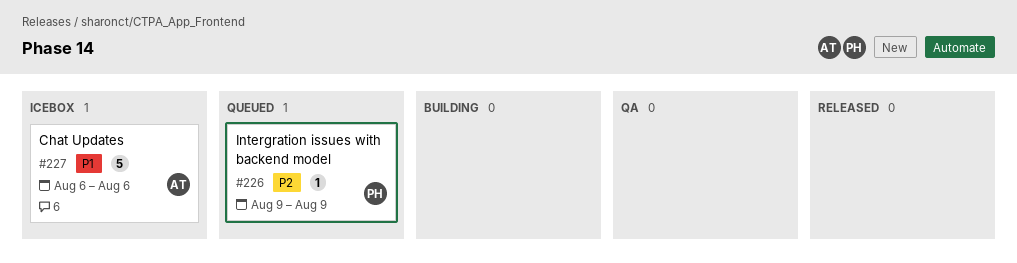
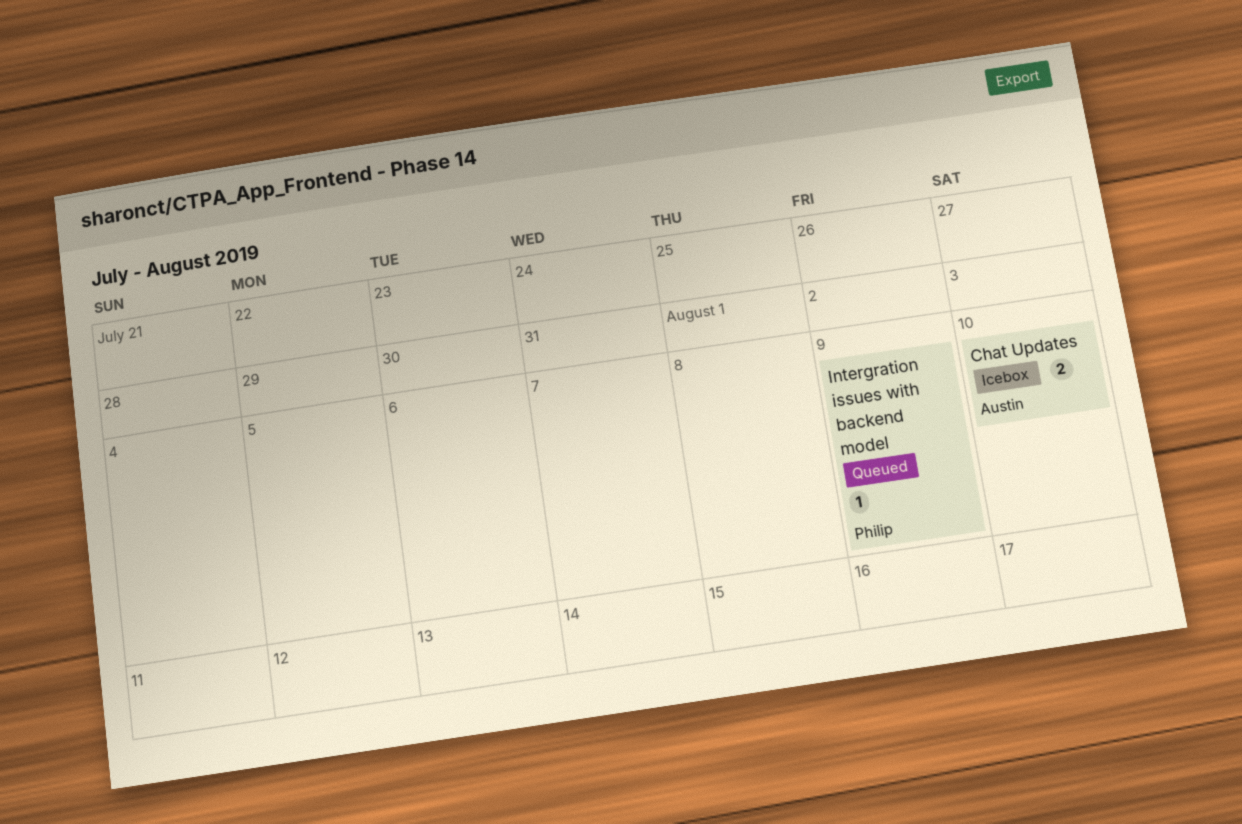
Chat Updates, estimate: 5 -> 2
Chat Updates, due: Aug 6 -> Aug 10

